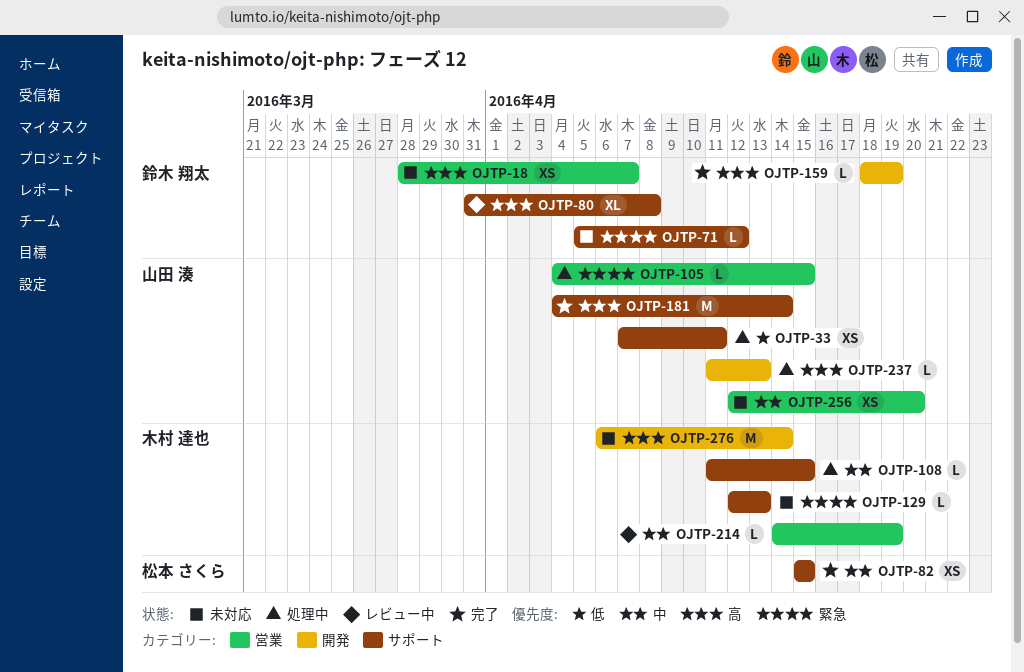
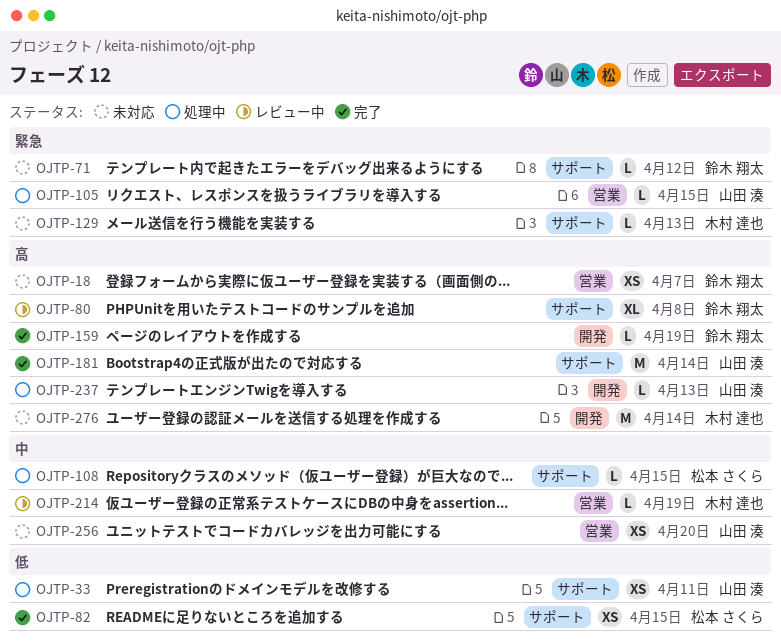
OJTP-82, priority: 中 -> 低
OJTP-108, owner: 木村 達也 -> 松本 さくら

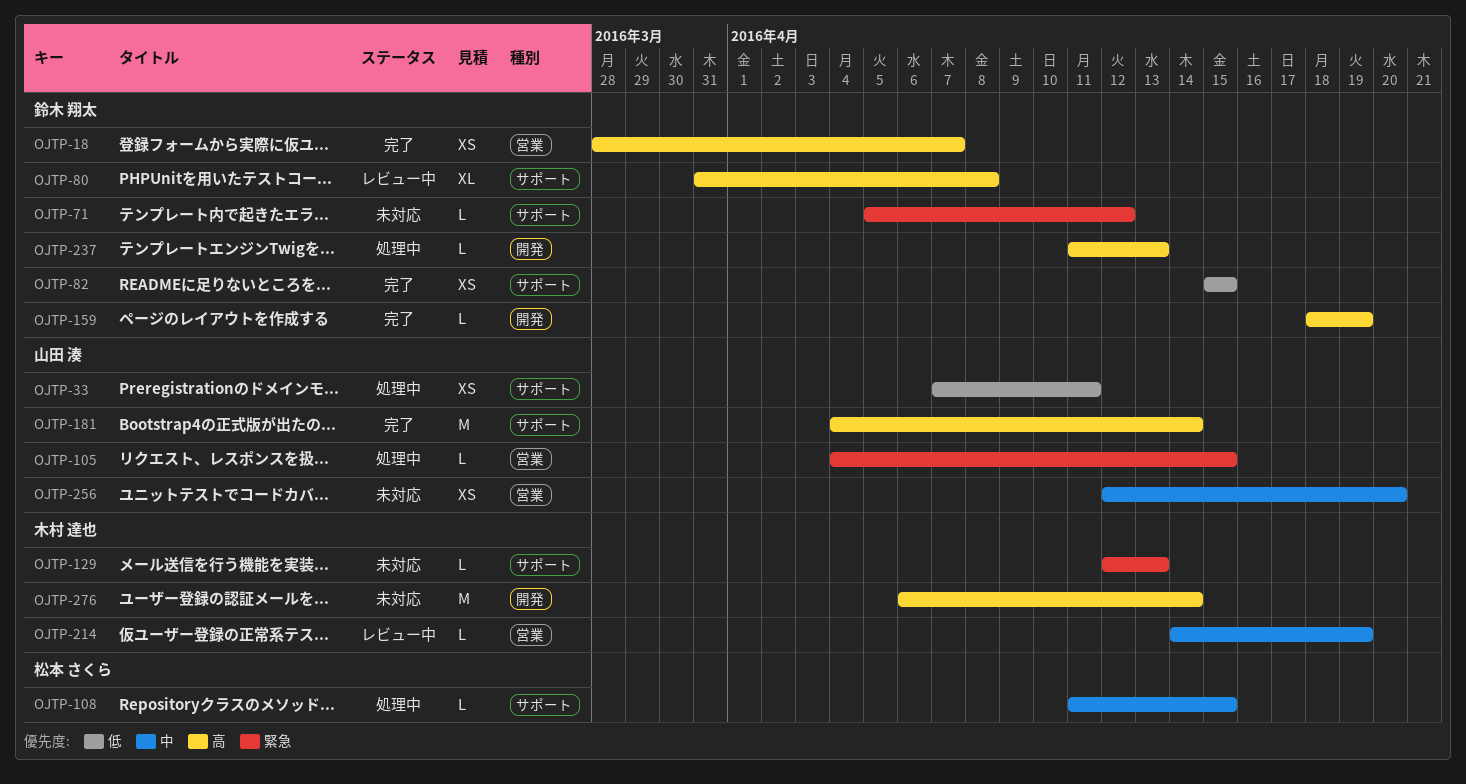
OJTP-18, status: 未対応 -> 完了
OJTP-82, owner: 松本 さくら -> 鈴木 翔太
OJTP-237, owner: 山田 湊 -> 鈴木 翔太

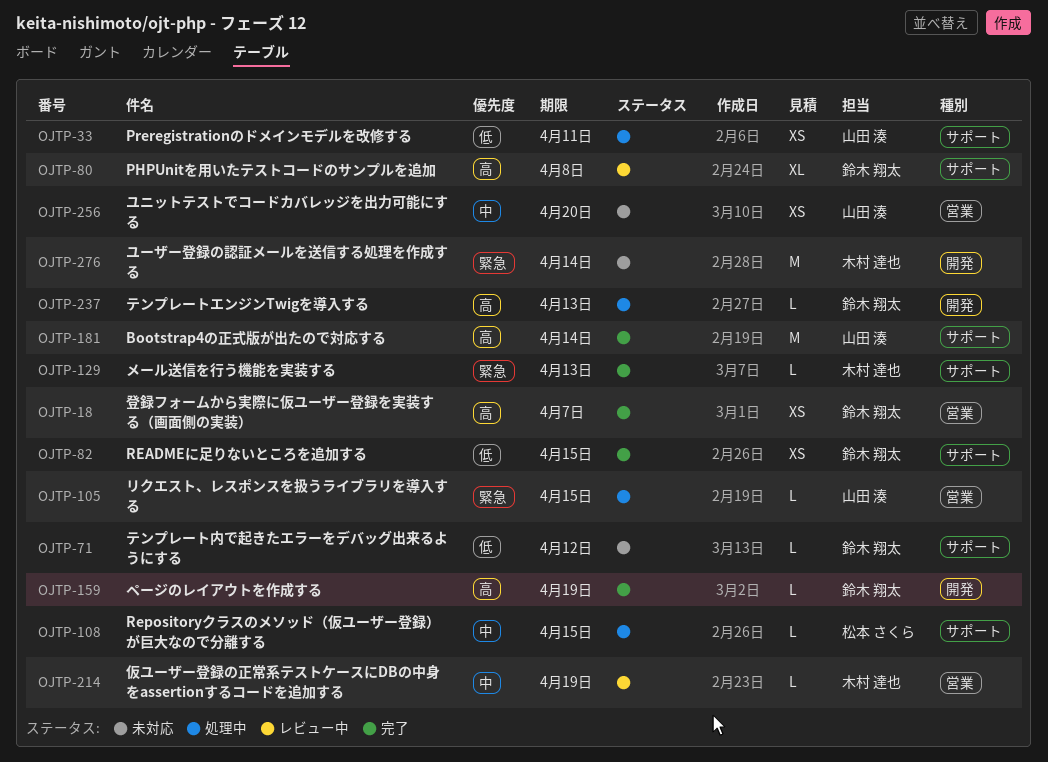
OJTP-71, priority: 緊急 -> 低
OJTP-129, status: 未対応 -> 完了
OJTP-276, priority: 高 -> 緊急

